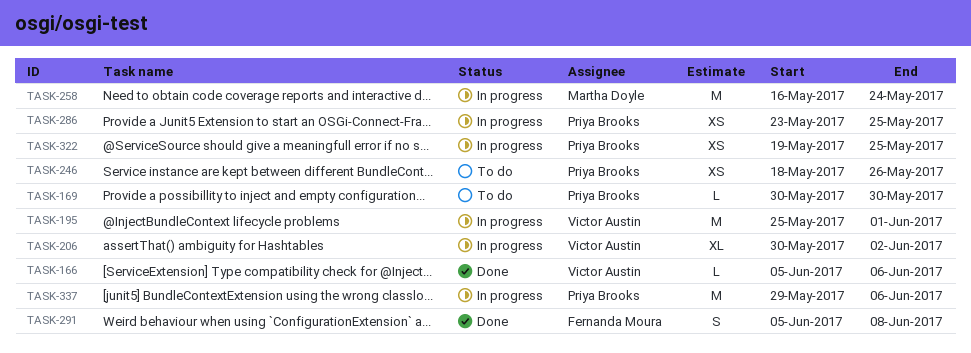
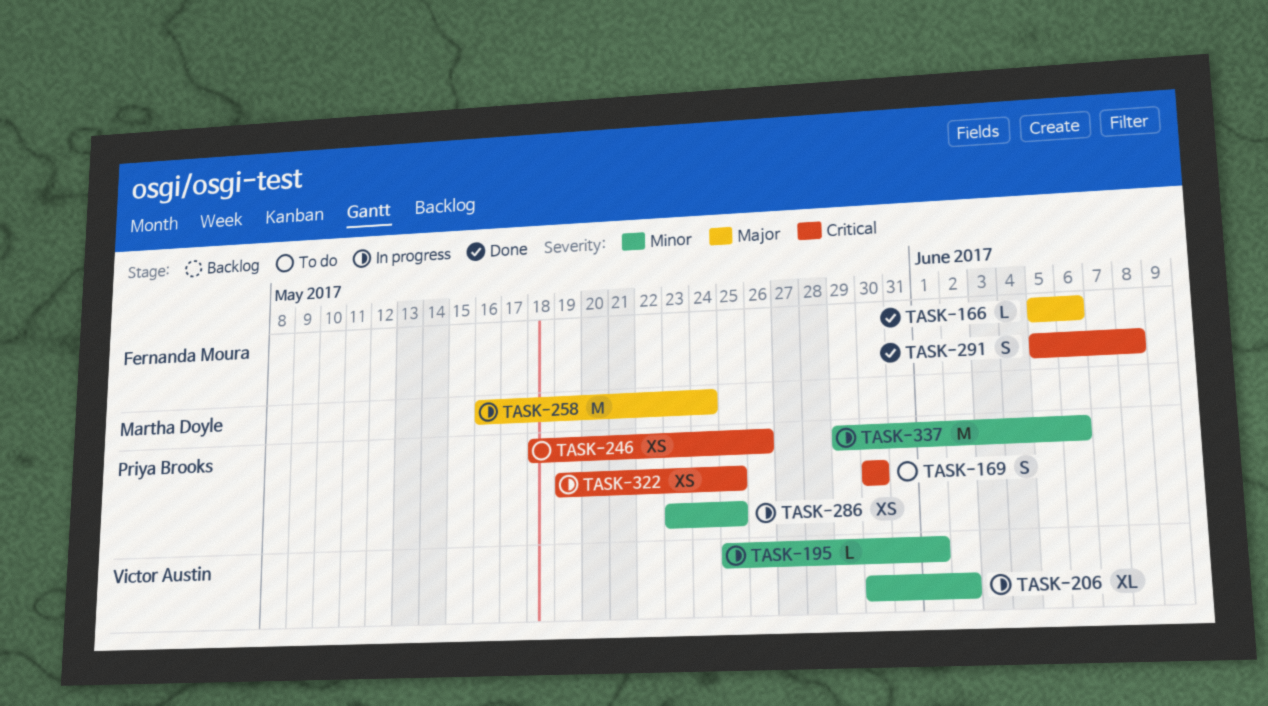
TASK-166, owner: Victor Austin -> Fernanda Moura
TASK-169, estimate: L -> S
TASK-195, estimate: M -> L

